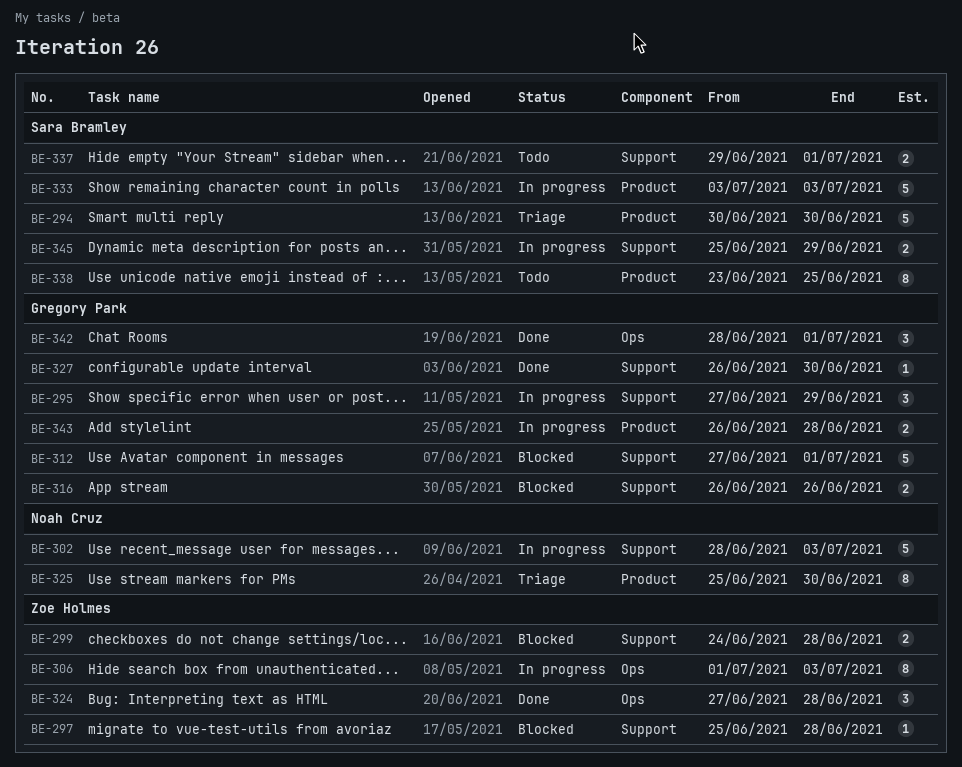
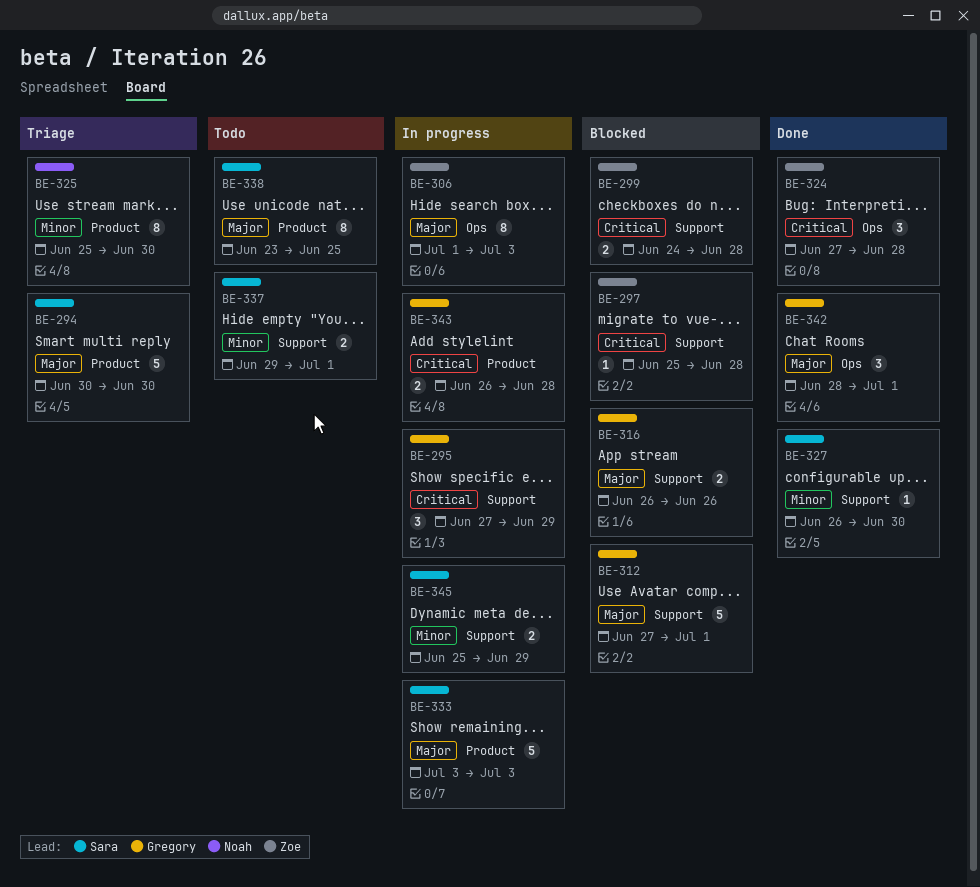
BE-302: present -> none
BE-327, owner: Gregory Park -> Sara Bramley

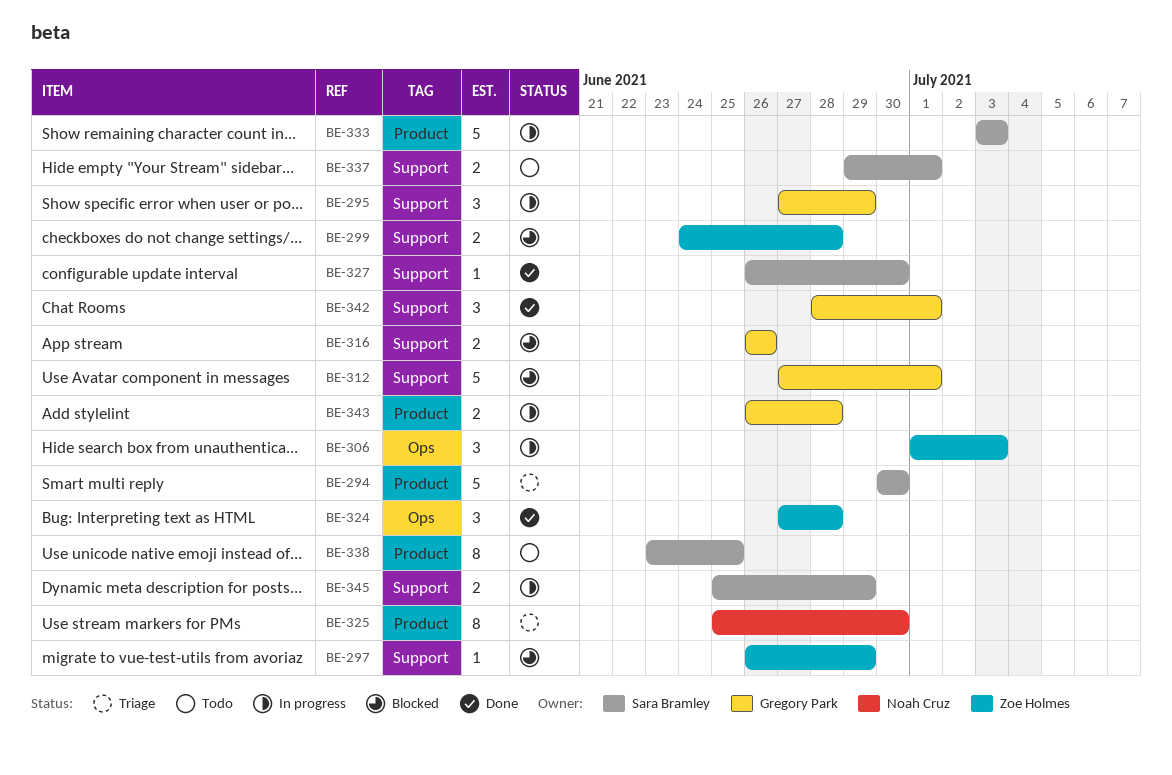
BE-297, start: Jun 25 -> Jun 26
BE-297, due: Jun 28 -> Jun 29
BE-306, estimate: 8 -> 3
BE-342, label: Ops -> Support

